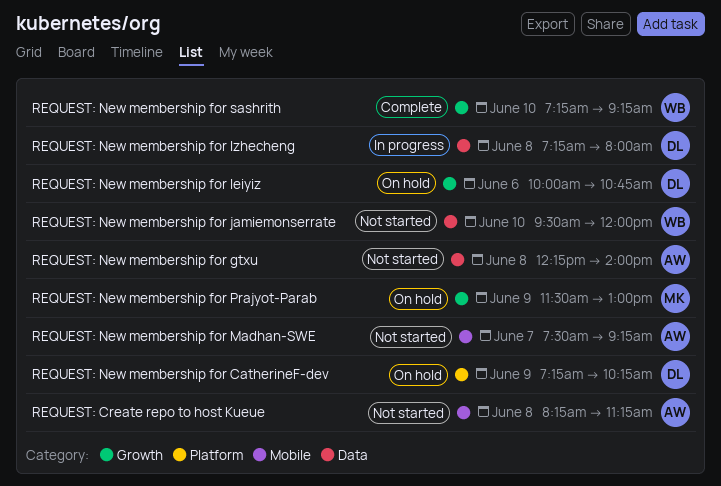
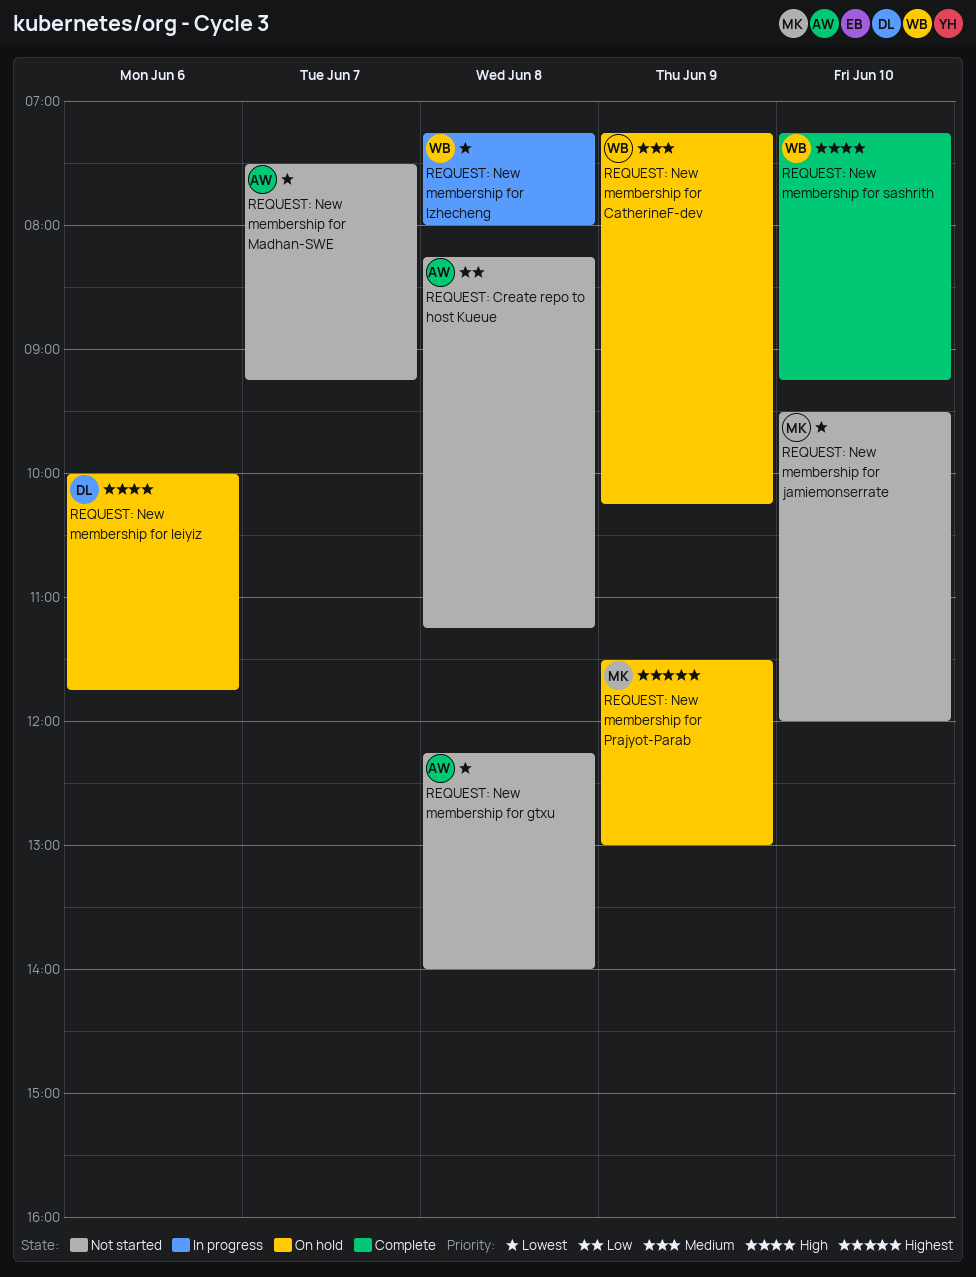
REQUEST: New membership for CatherineF-dev, owner: DL -> WB
REQUEST: New membership for jamiemonserrate, owner: WB -> MK
REQUEST: New membership for leiyiz, ends: 10:45 -> 11:45
REQUEST: New membership for lzhecheng, owner: DL -> WB

